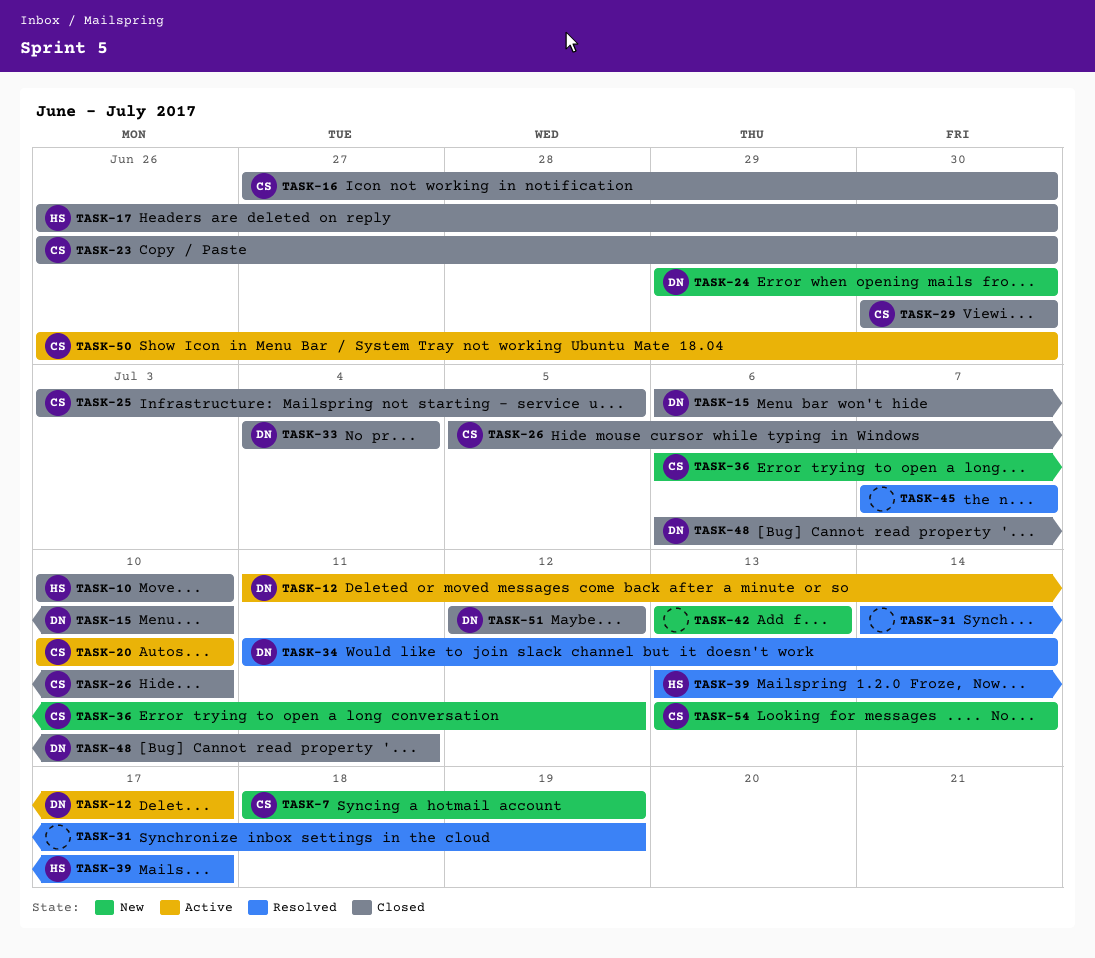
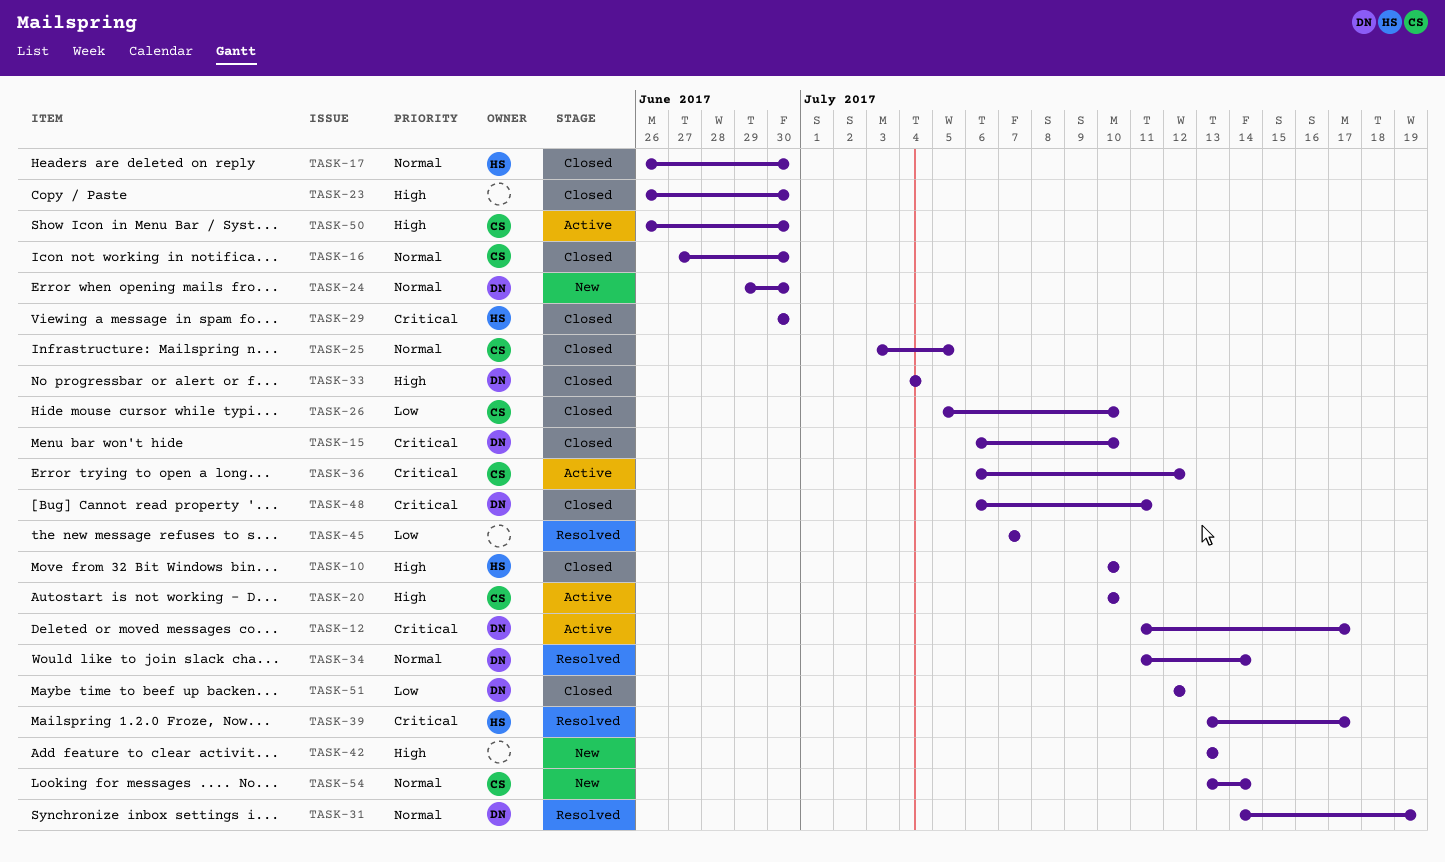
TASK-7: present -> none
TASK-23, owner: CS -> none
TASK-29, owner: CS -> HS
TASK-31, owner: none -> DN
TASK-36, status: New -> Active

